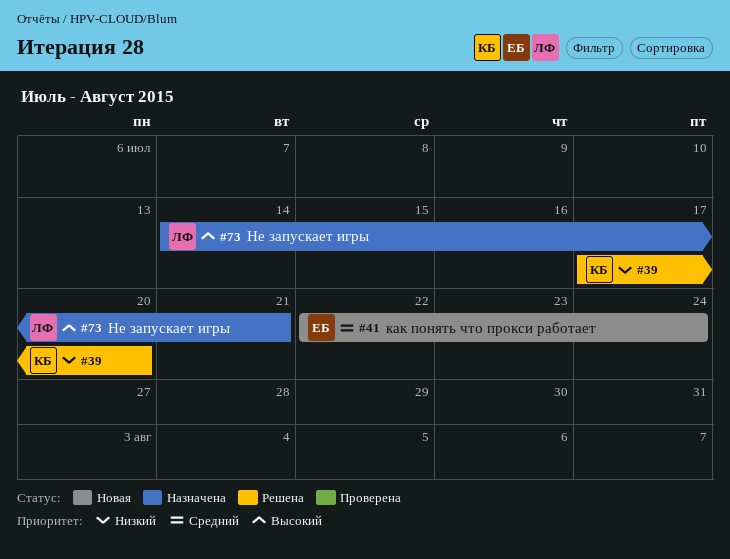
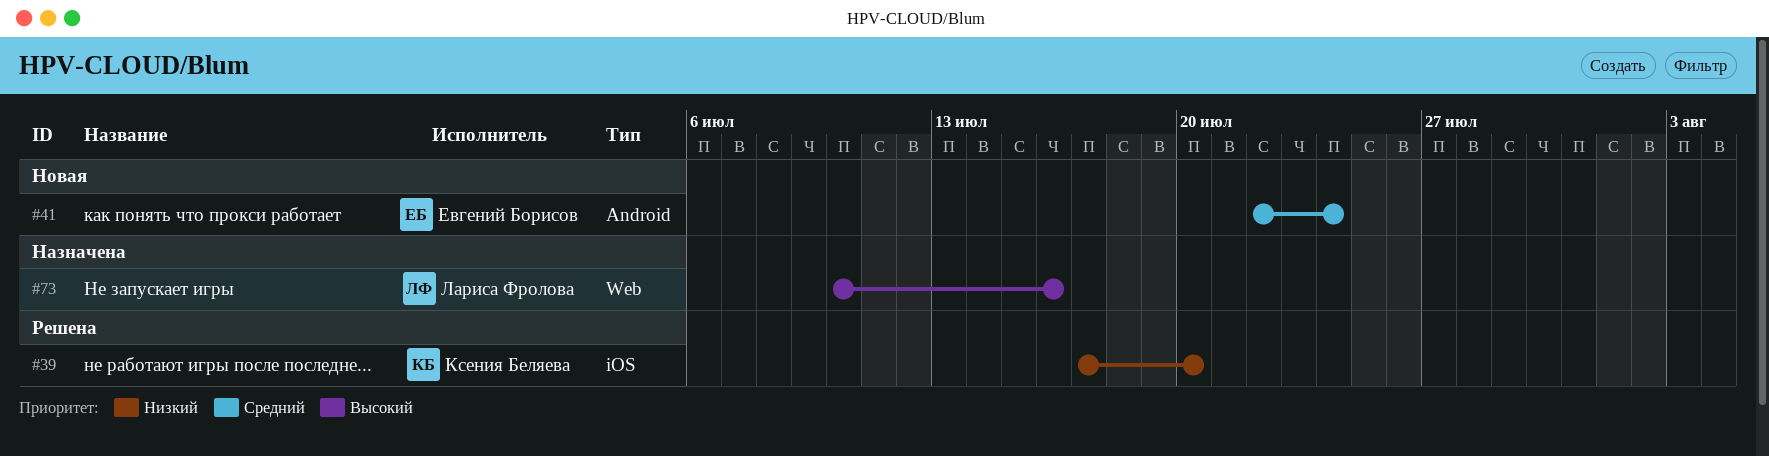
#73, start: Jul 14 -> Jul 10
#73, due: Jul 21 -> Jul 16

